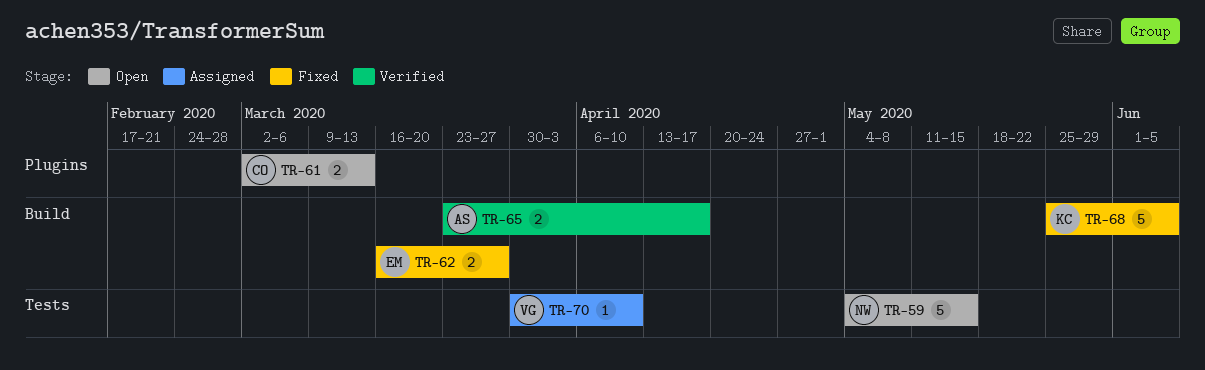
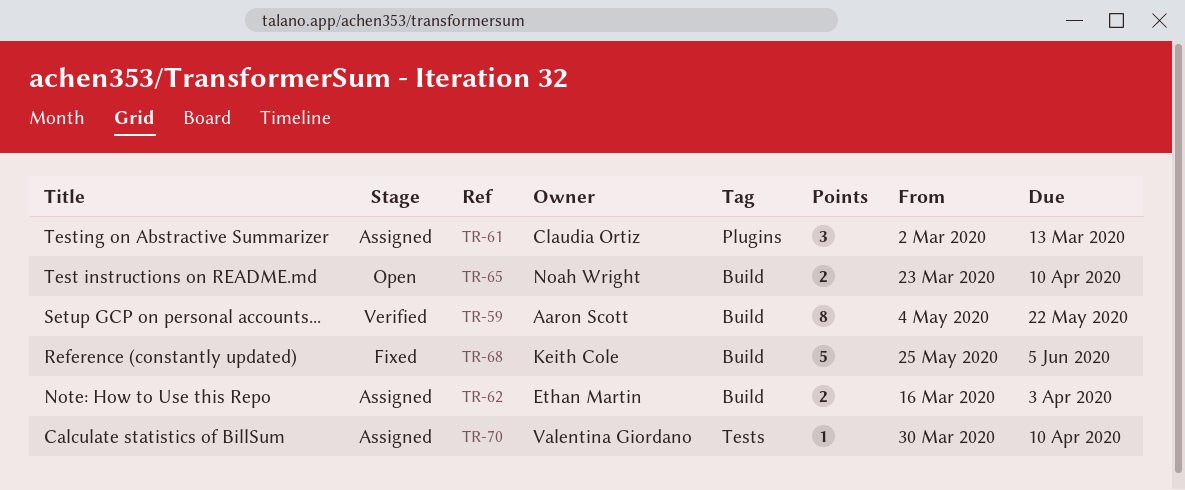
TR-59, status: Open -> Verified
TR-59, owner: Noah Wright -> Aaron Scott
TR-59, label: Tests -> Build
TR-59, estimate: 5 -> 8
TR-59, due: May 15 -> May 22
TR-61, status: Open -> Assigned
TR-61, estimate: 2 -> 3
TR-62, status: Fixed -> Assigned
TR-62, due: Mar 27 -> Apr 3
TR-65, status: Verified -> Open
TR-65, owner: Aaron Scott -> Noah Wright
TR-65, due: Apr 17 -> Apr 10

